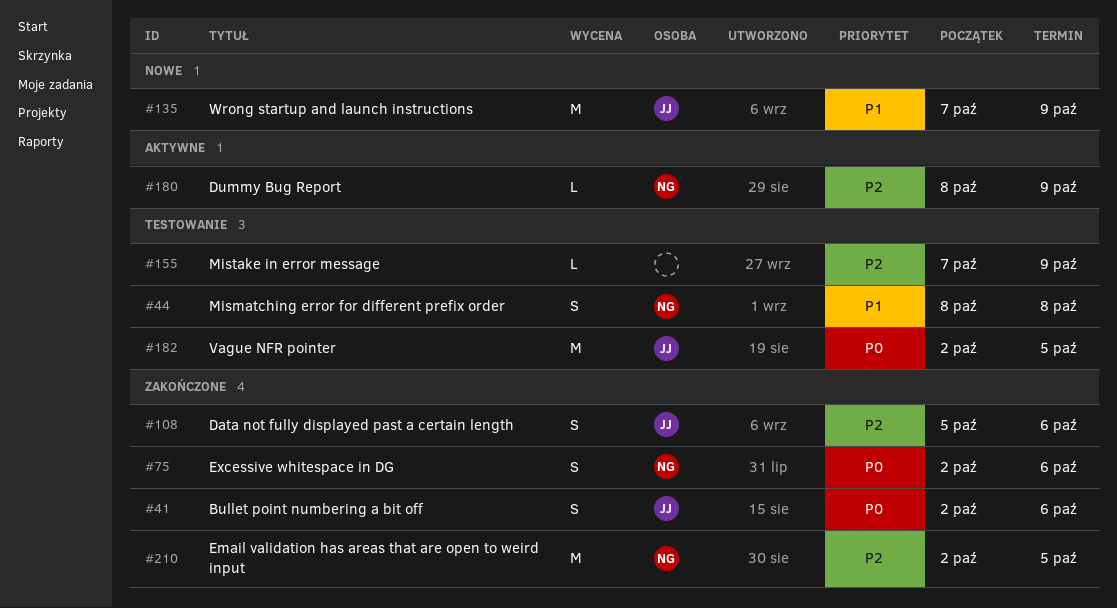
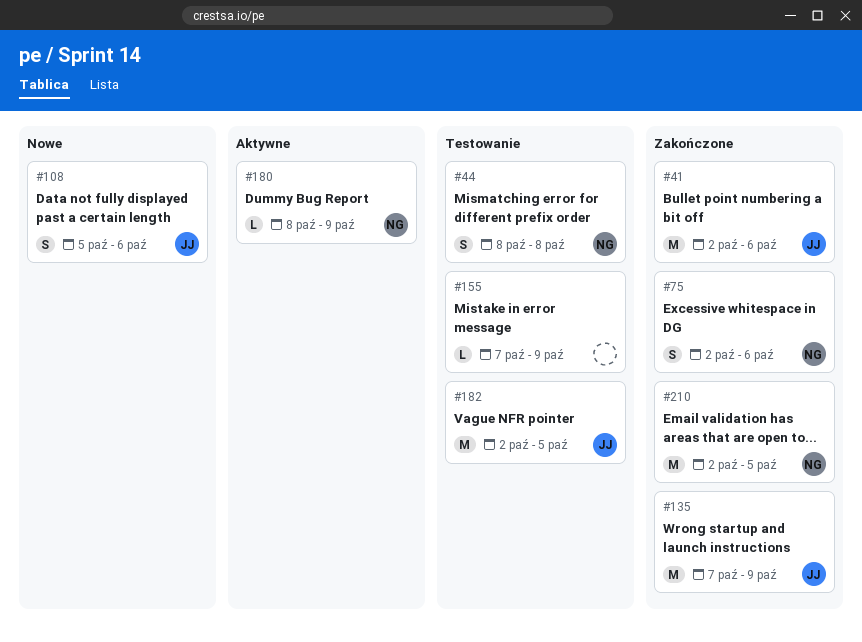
#41, estimate: S -> M
#108, status: Zakończone -> Nowe
#135, status: Nowe -> Zakończone

